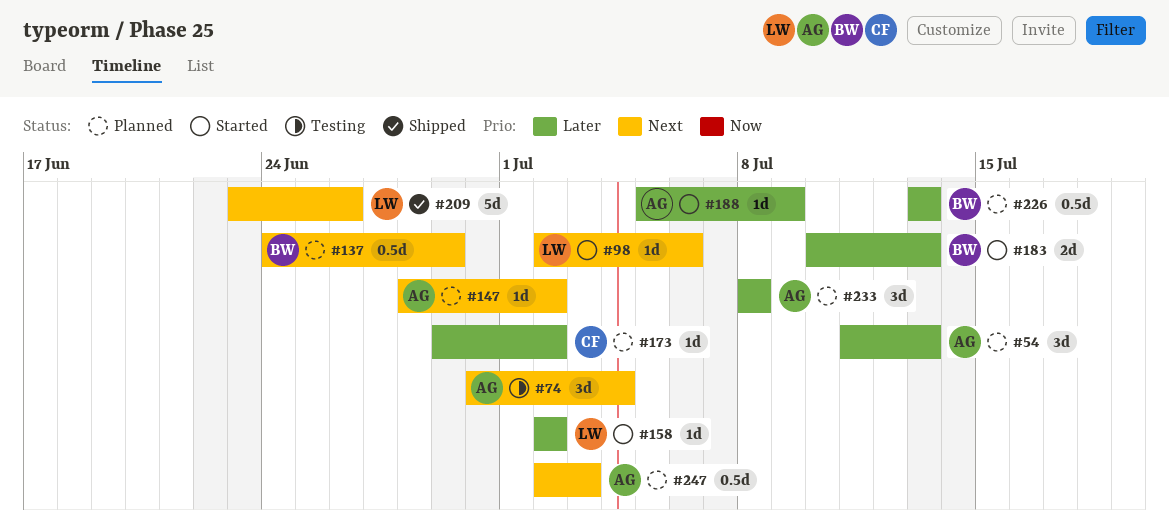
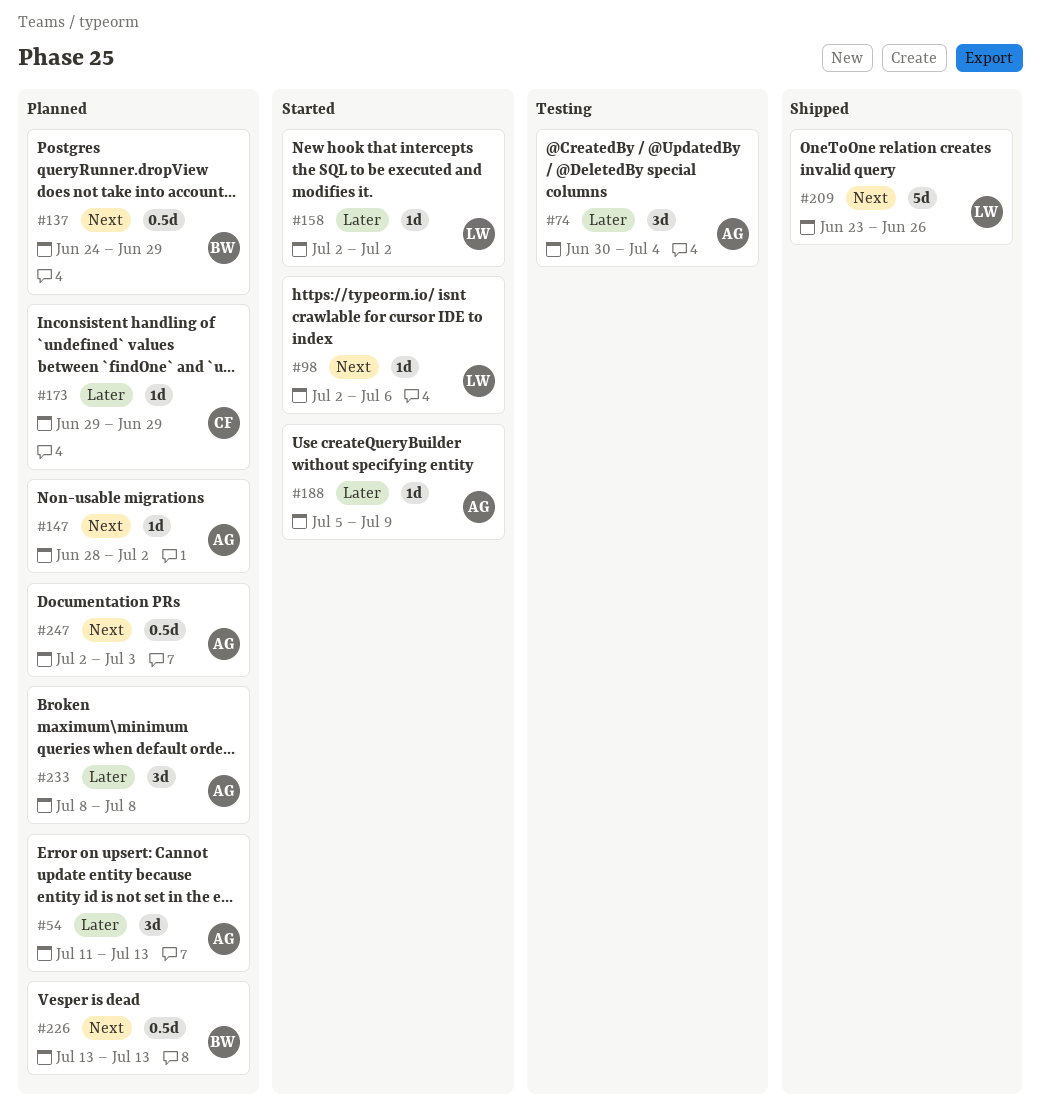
#74, priority: Next -> Later
#173, due: Jul 2 -> Jun 29
#183: present -> none
#226, priority: Later -> Next

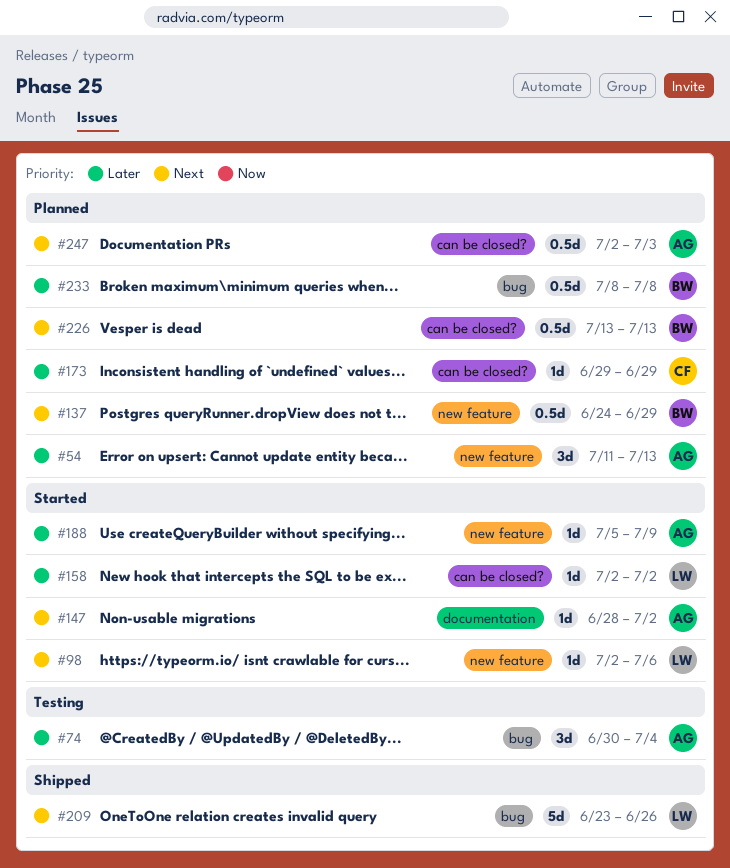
#147, status: Planned -> Started
#233, owner: AG -> BW
#233, estimate: 3d -> 0.5d

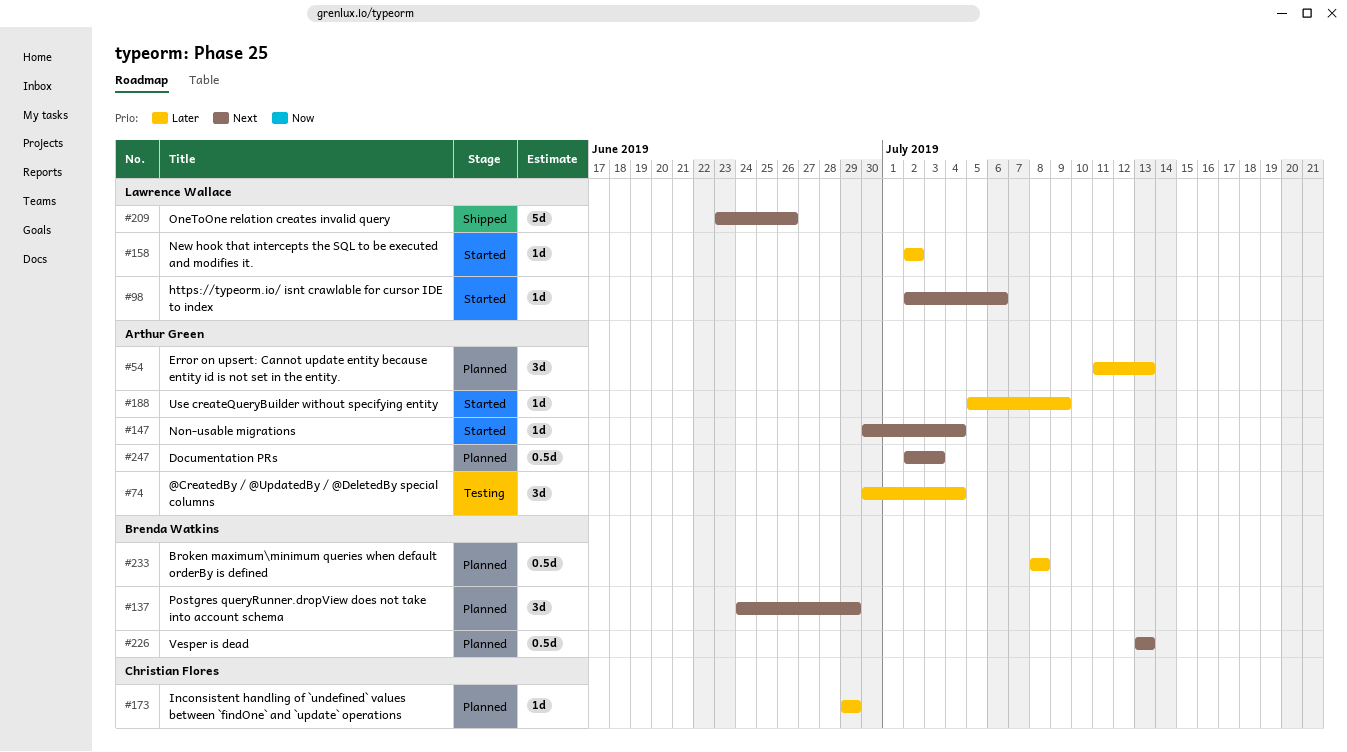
#137, estimate: 0.5d -> 3d
#147, start: Jun 28 -> Jun 30
#147, due: Jul 2 -> Jul 4

